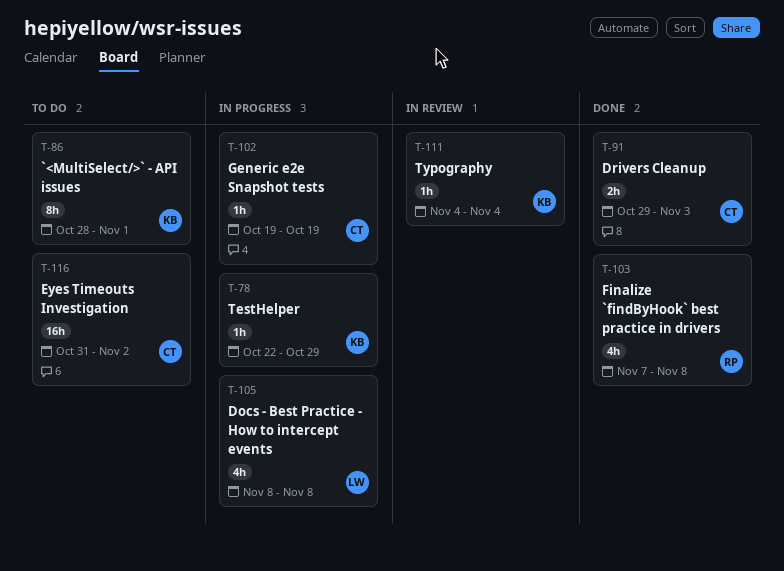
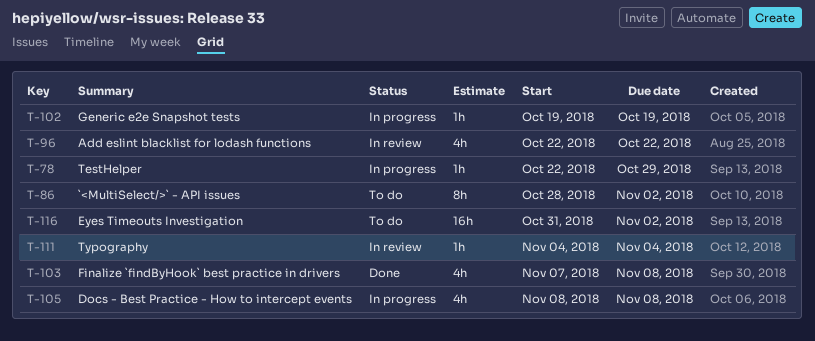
T-86, due: Nov 1 -> Nov 2
T-91: present -> none
T-96: none -> present

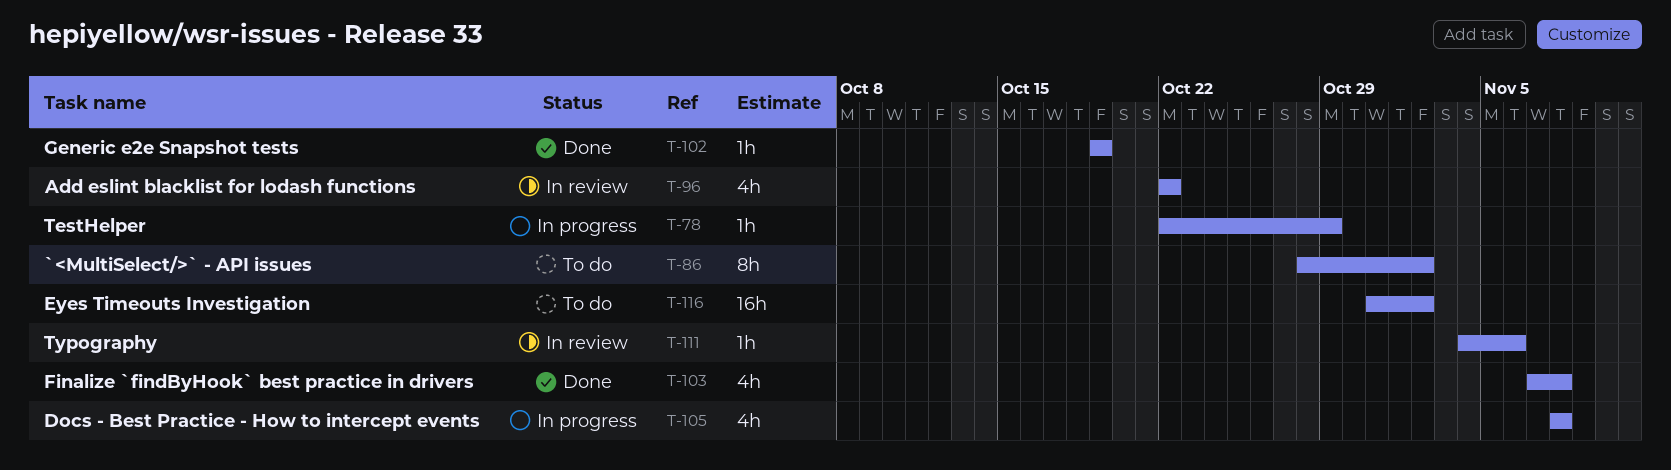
T-102, status: In progress -> Done
T-111, due: Nov 4 -> Nov 6

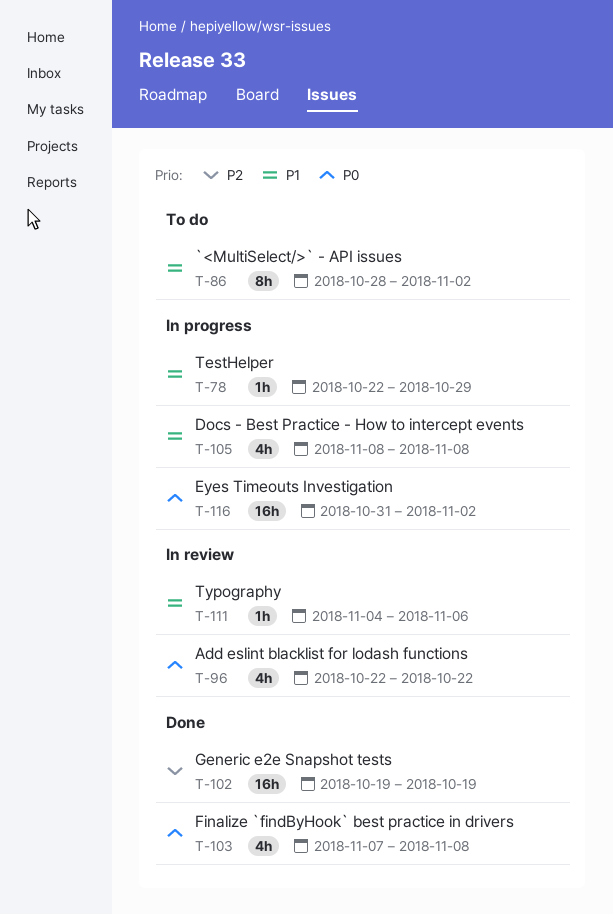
T-102, estimate: 1h -> 16h
T-116, status: To do -> In progress

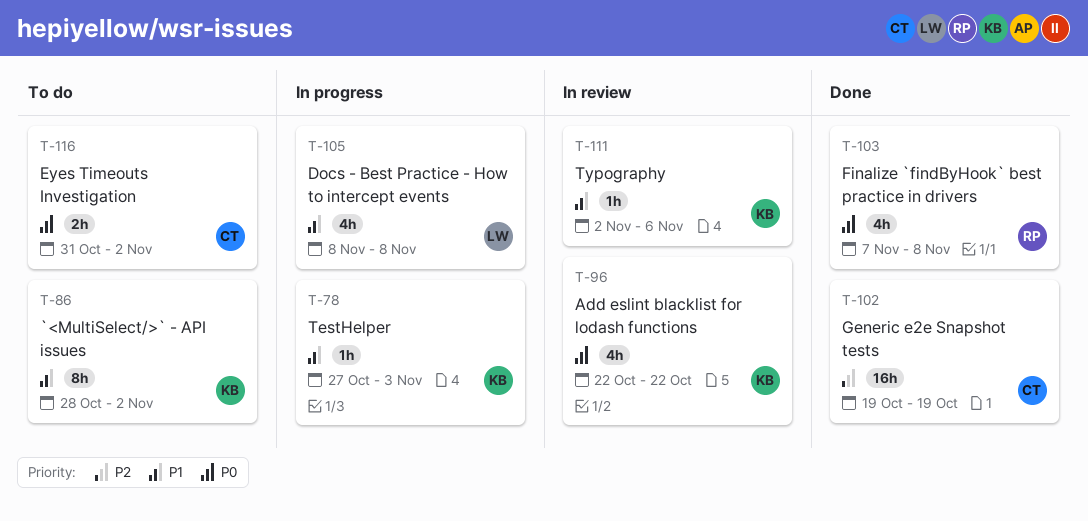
T-78, start: Oct 22 -> Oct 27
T-78, due: Oct 29 -> Nov 3
T-111, start: Nov 4 -> Nov 2
T-116, status: In progress -> To do
T-116, estimate: 16h -> 2h

